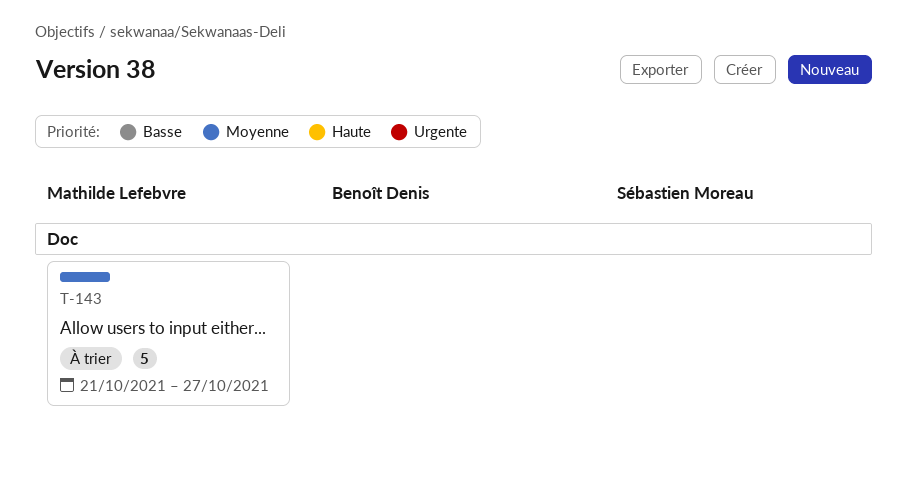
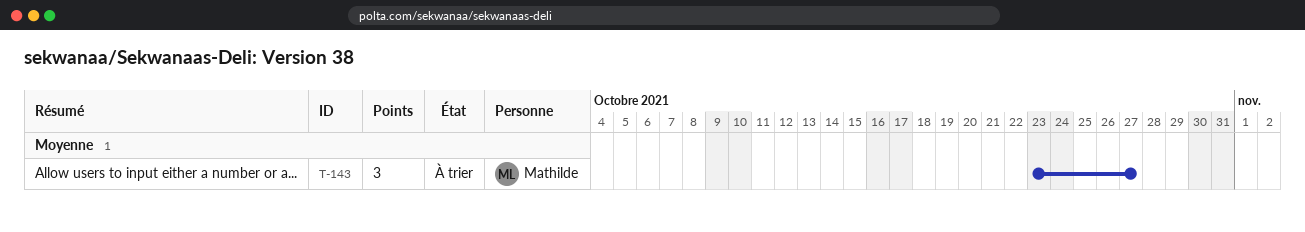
T-143, estimate: 5 -> 3
T-143, start: Oct 21 -> Oct 23

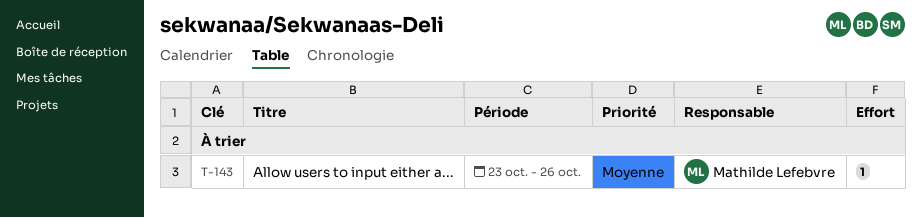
T-143, estimate: 3 -> 1
T-143, due: Oct 27 -> Oct 26

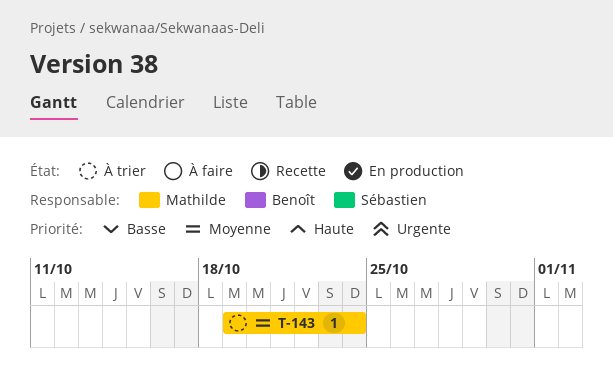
T-143, start: Oct 23 -> Oct 19
T-143, due: Oct 26 -> Oct 24

